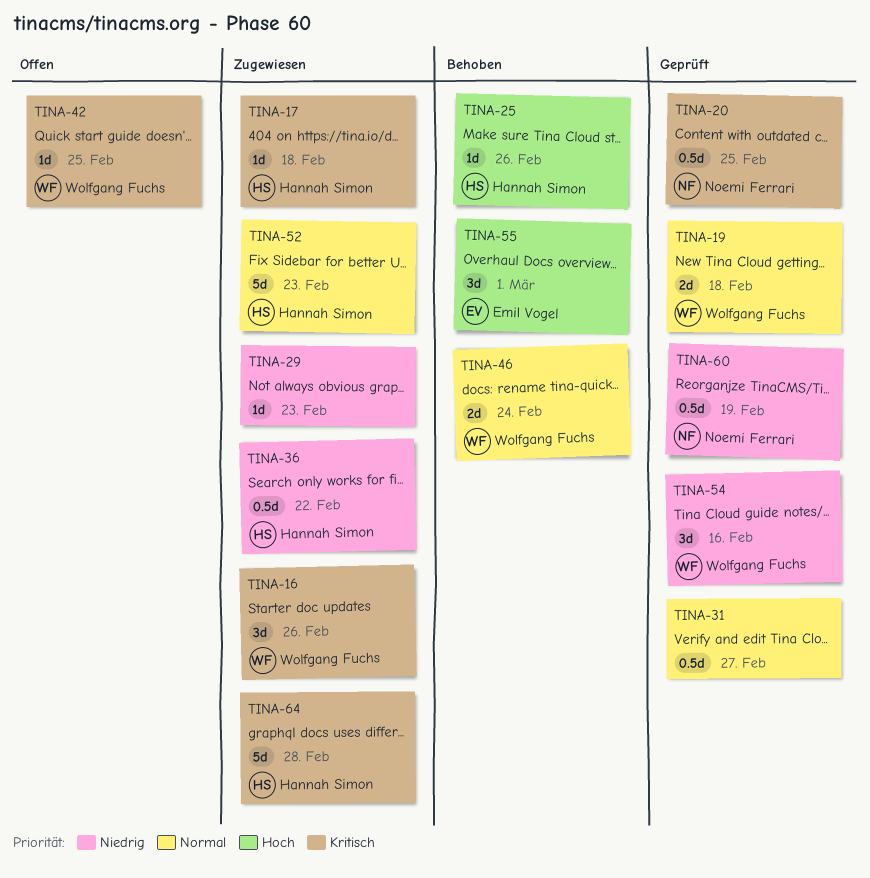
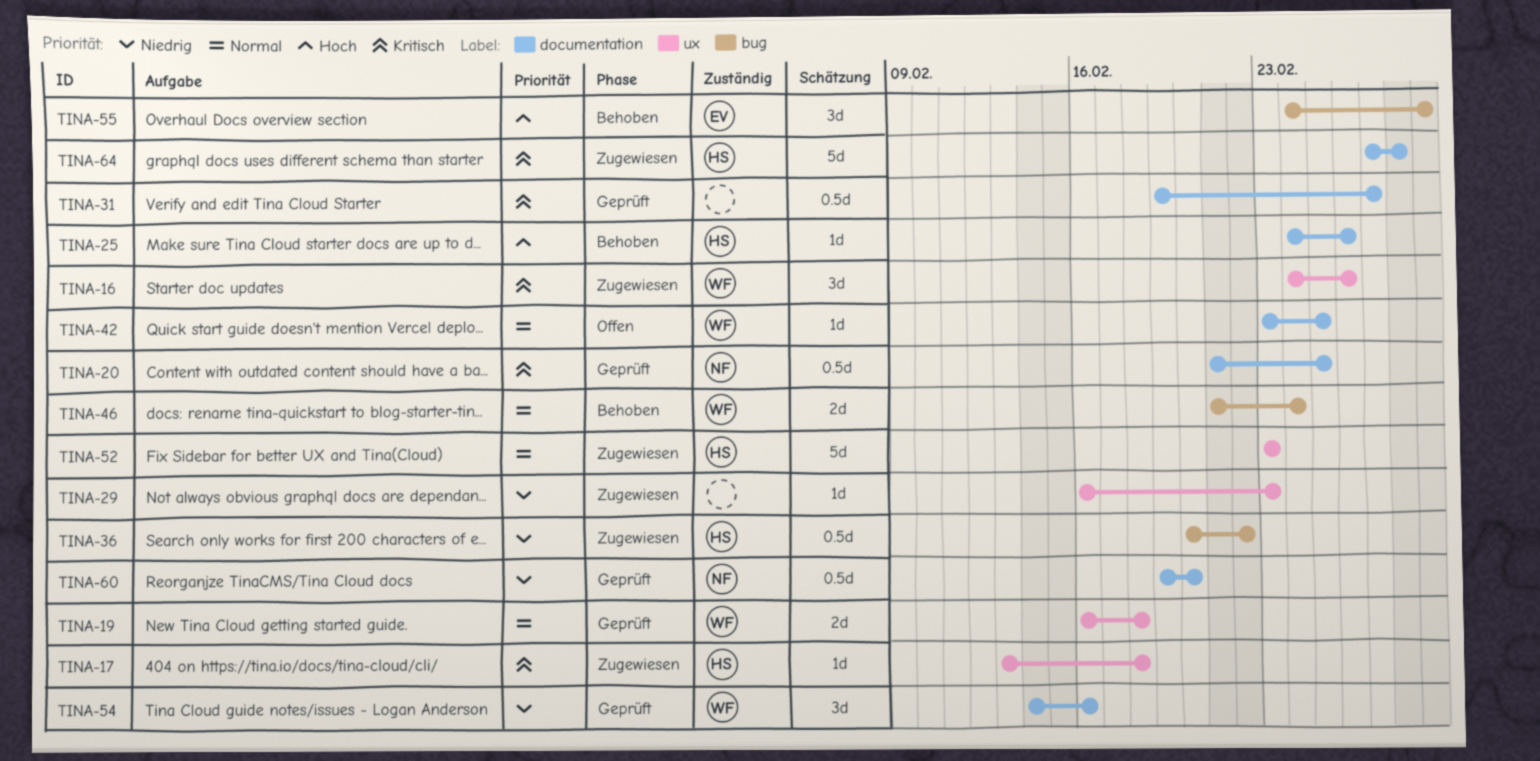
TINA-31, priority: Normal -> Kritisch
TINA-42, priority: Kritisch -> Normal
TINA-60, due: Feb 19 -> Feb 20

